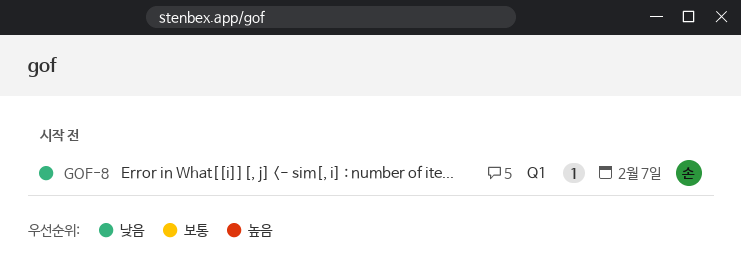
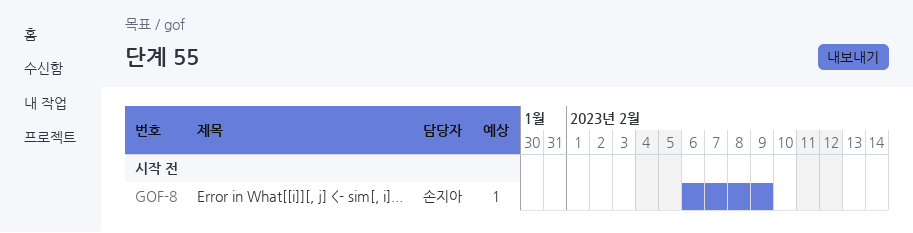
GOF-8, due: Feb 7 -> Feb 9

